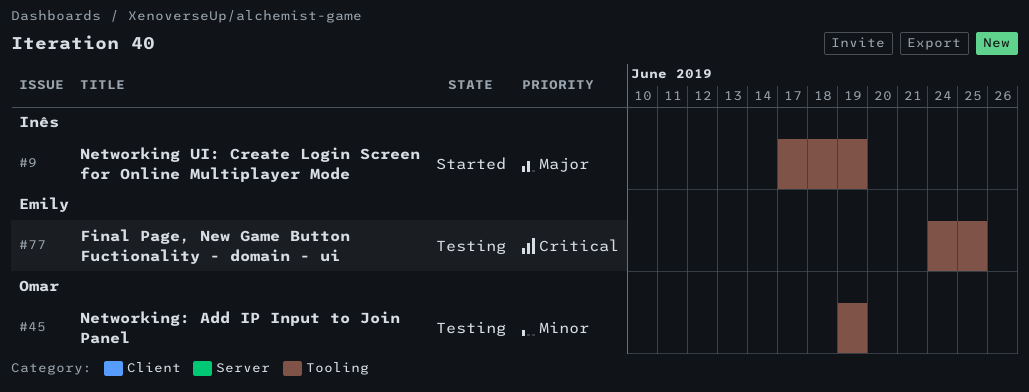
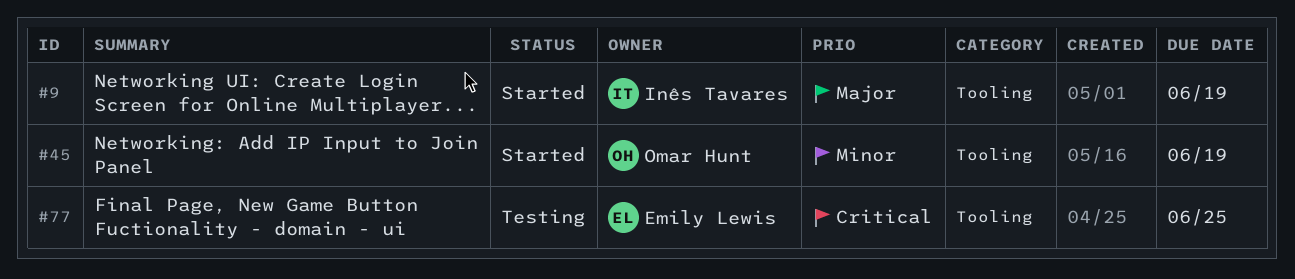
#45, status: Testing -> Started

